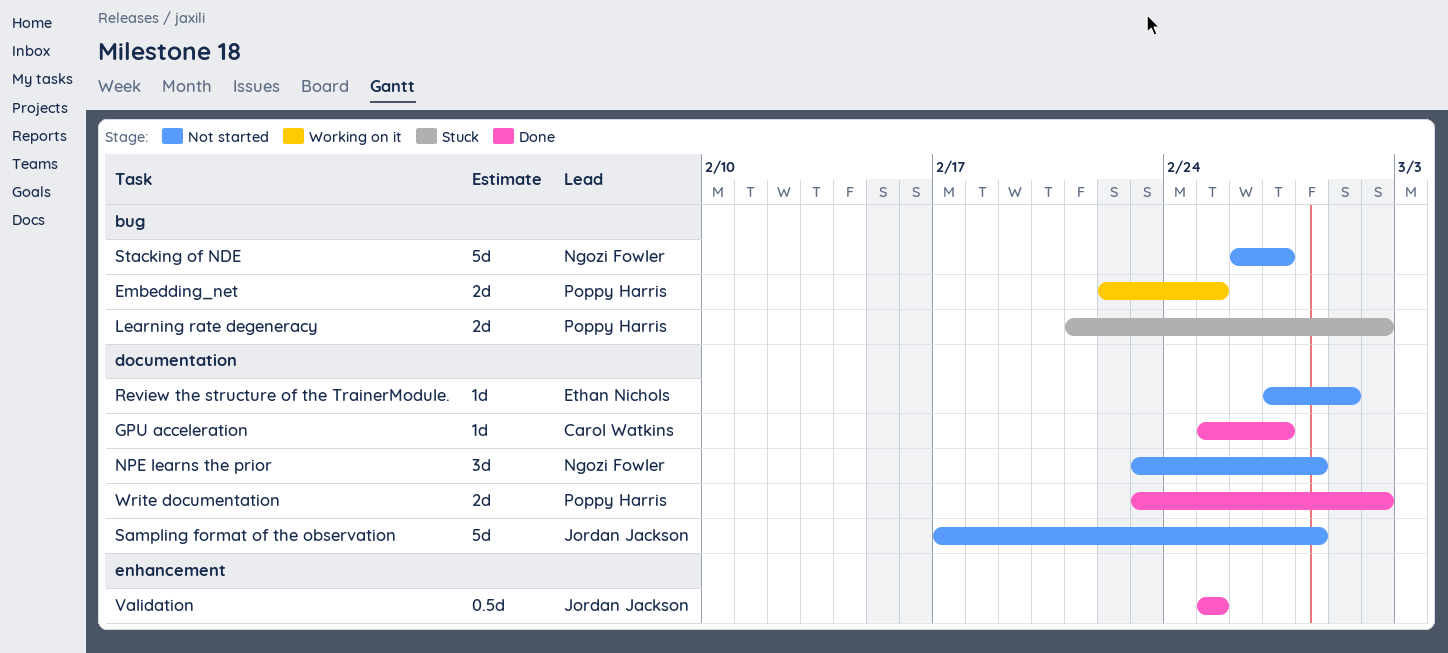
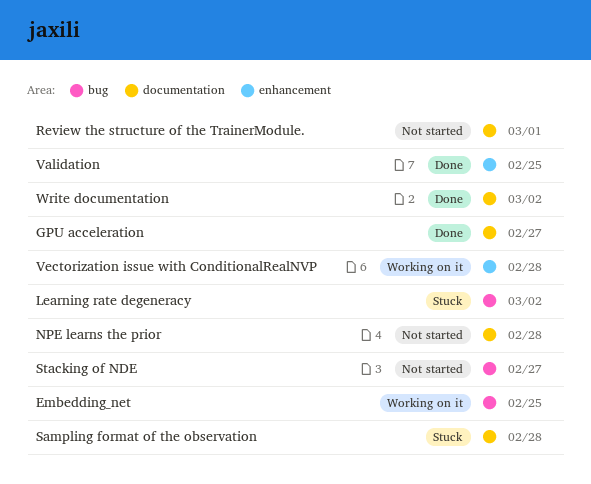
Sampling format of the observation, status: Not started -> Stuck
Vectorization issue with ConditionalRealNVP: none -> present

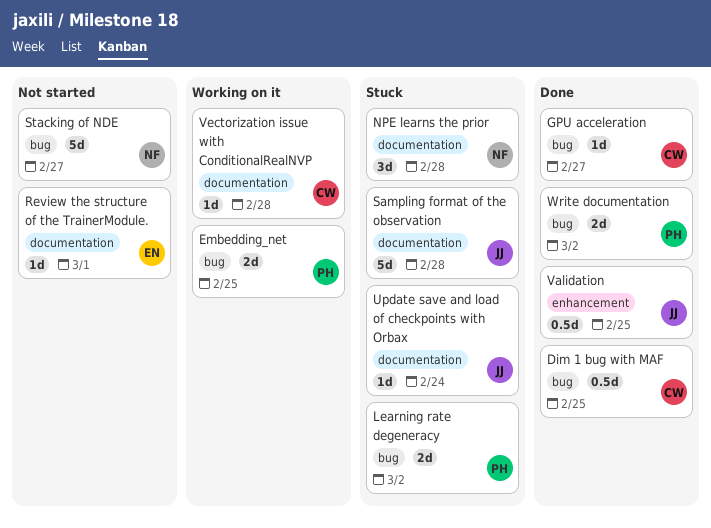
Dim 1 bug with MAF: none -> present
GPU acceleration, label: documentation -> bug
NPE learns the prior, status: Not started -> Stuck
Update save and load of checkpoints with Orbax: none -> present
Vectorization issue with ConditionalRealNVP, label: enhancement -> documentation
Write documentation, label: documentation -> bug

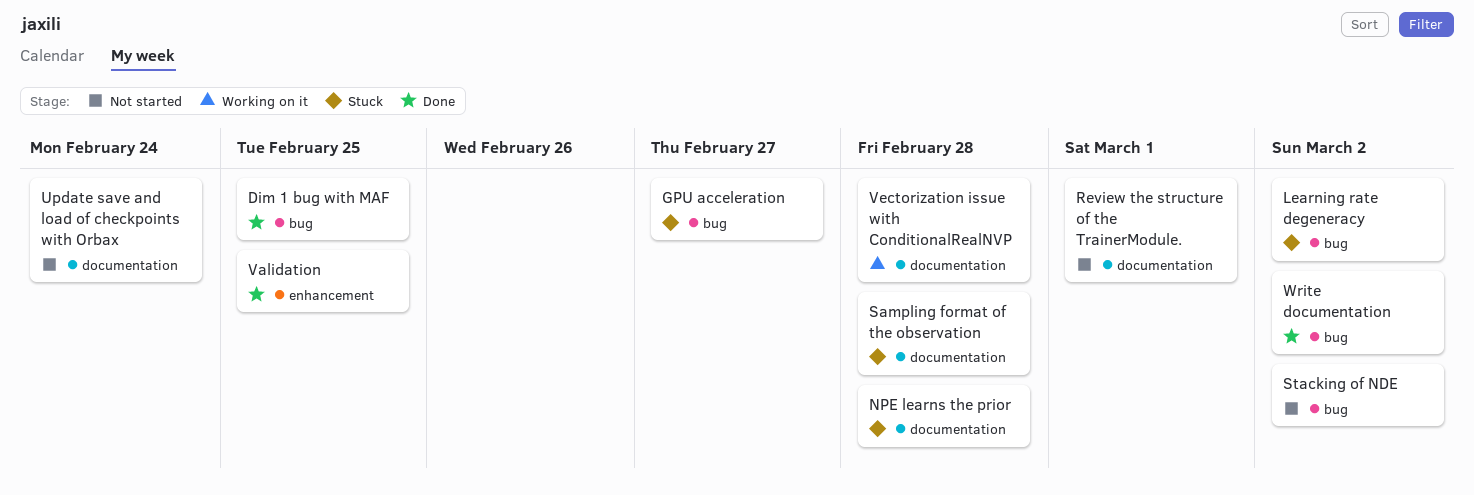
Embedding_net: present -> none
GPU acceleration, status: Done -> Stuck
Stacking of NDE, due: Feb 27 -> Mar 2
Update save and load of checkpoints with Orbax, status: Stuck -> Not started

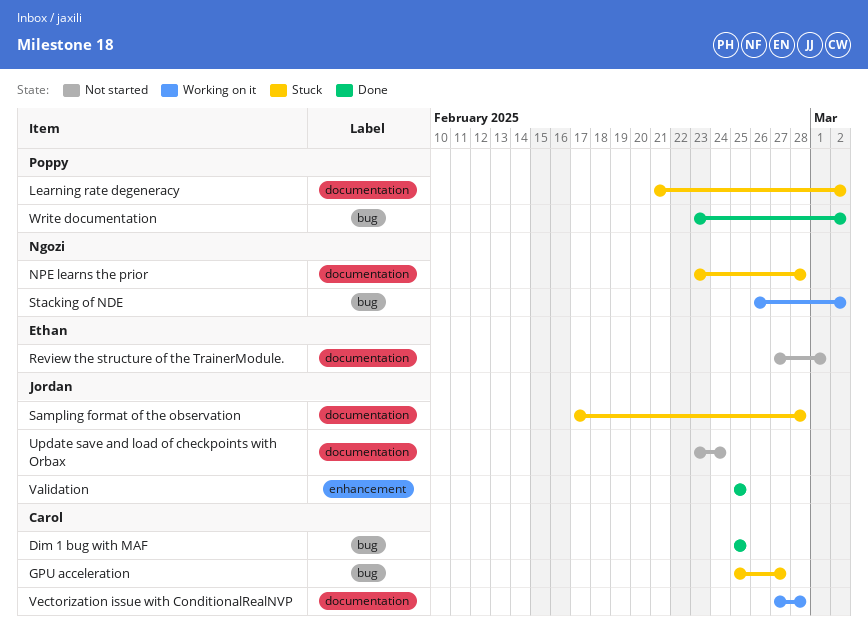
Learning rate degeneracy, label: bug -> documentation
Stacking of NDE, status: Not started -> Working on it

